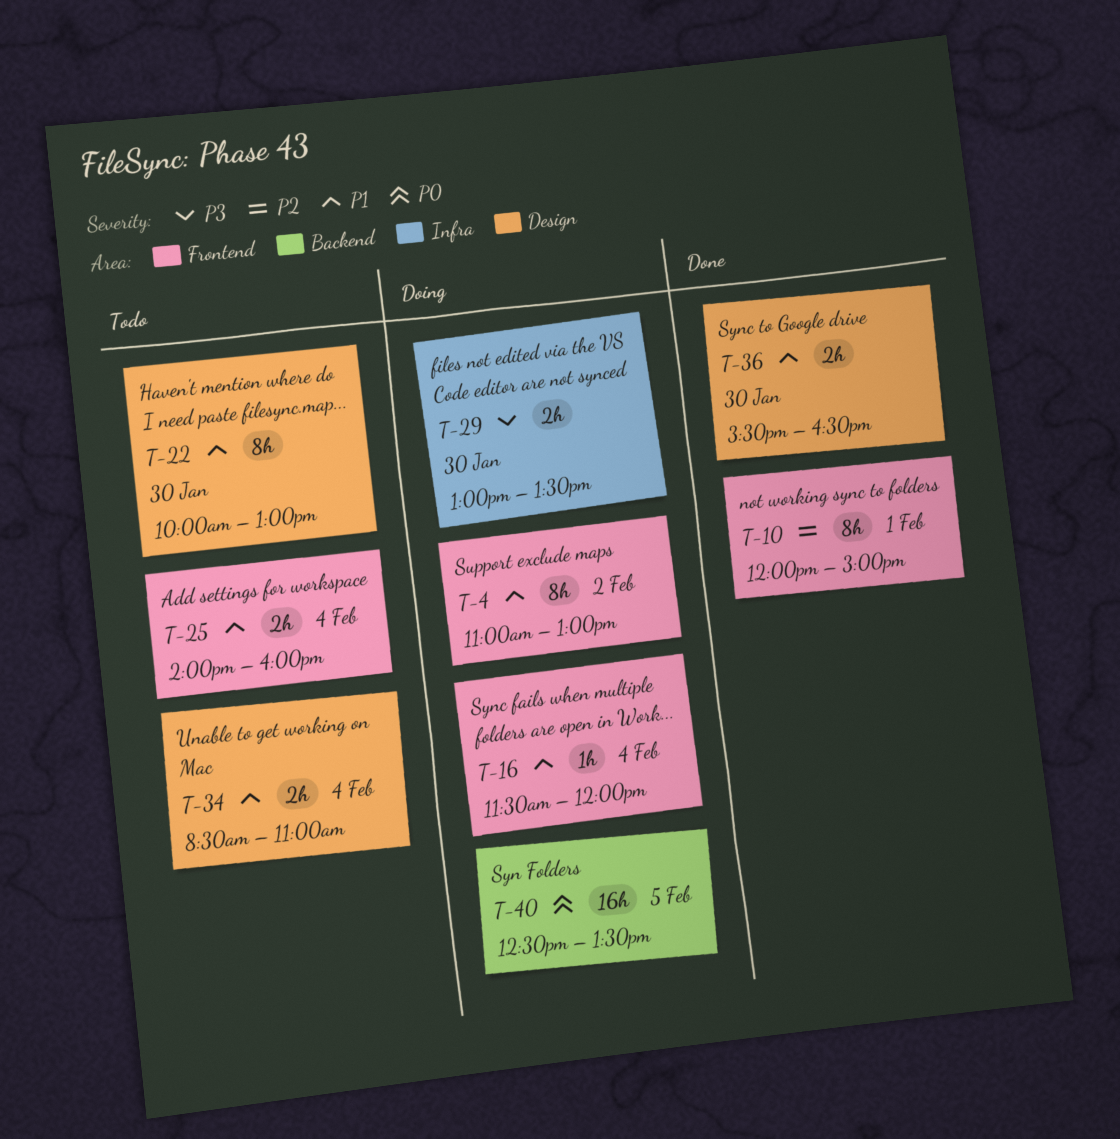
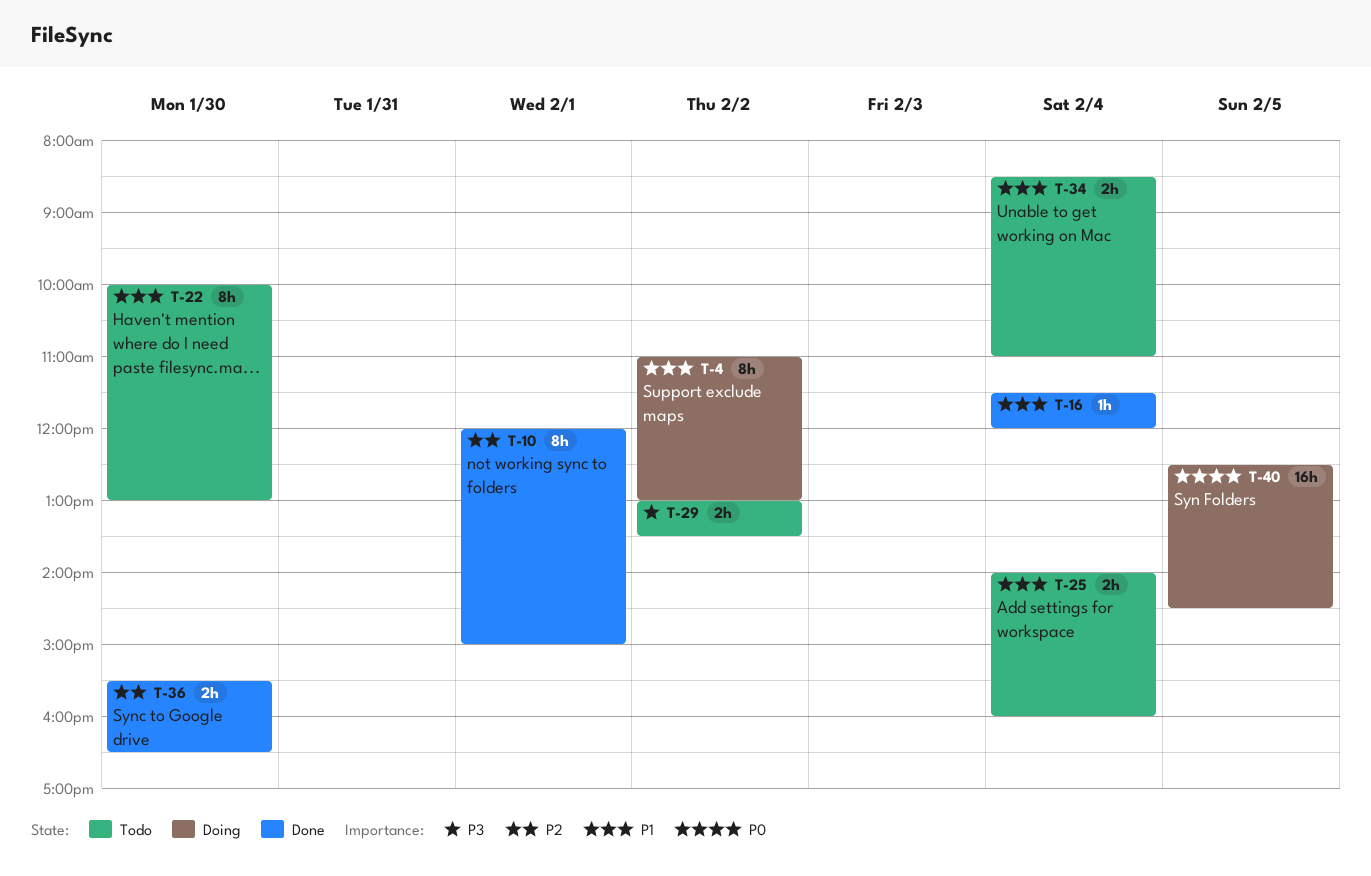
T-16, status: Doing -> Done
T-29, status: Doing -> Todo
T-29, day: Jan 30 -> Feb 2
T-36, priority: P1 -> P2
T-40, ends: 13:30 -> 14:30

